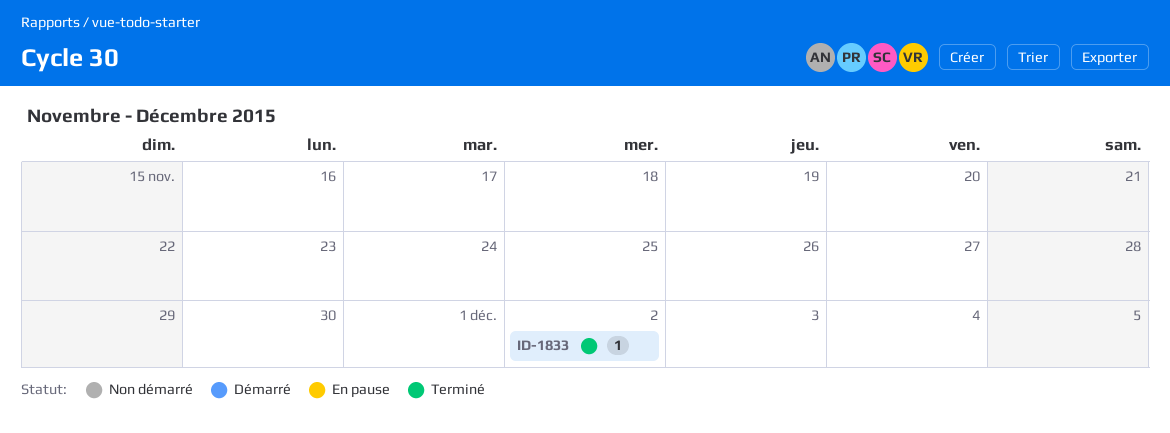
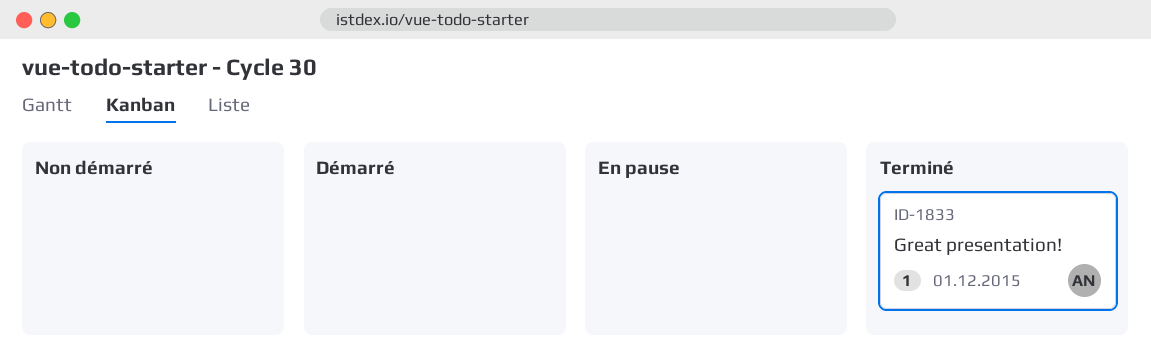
ID-1833, due: Dec 2 -> Dec 1

